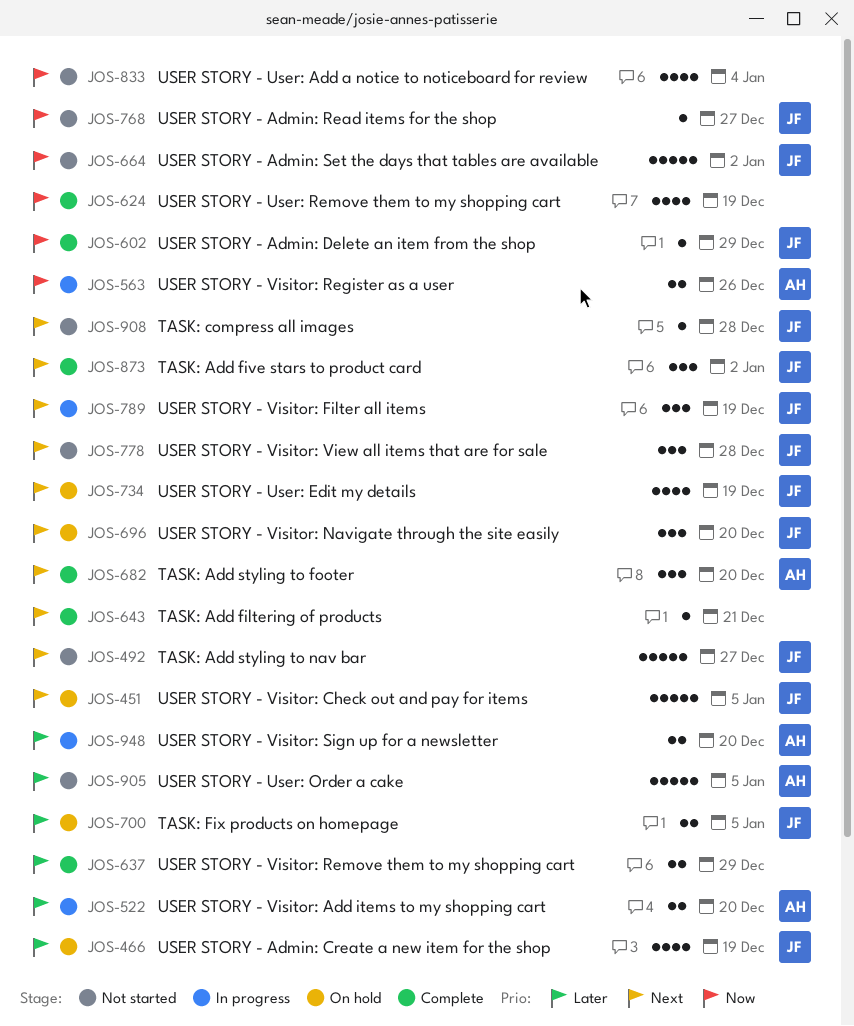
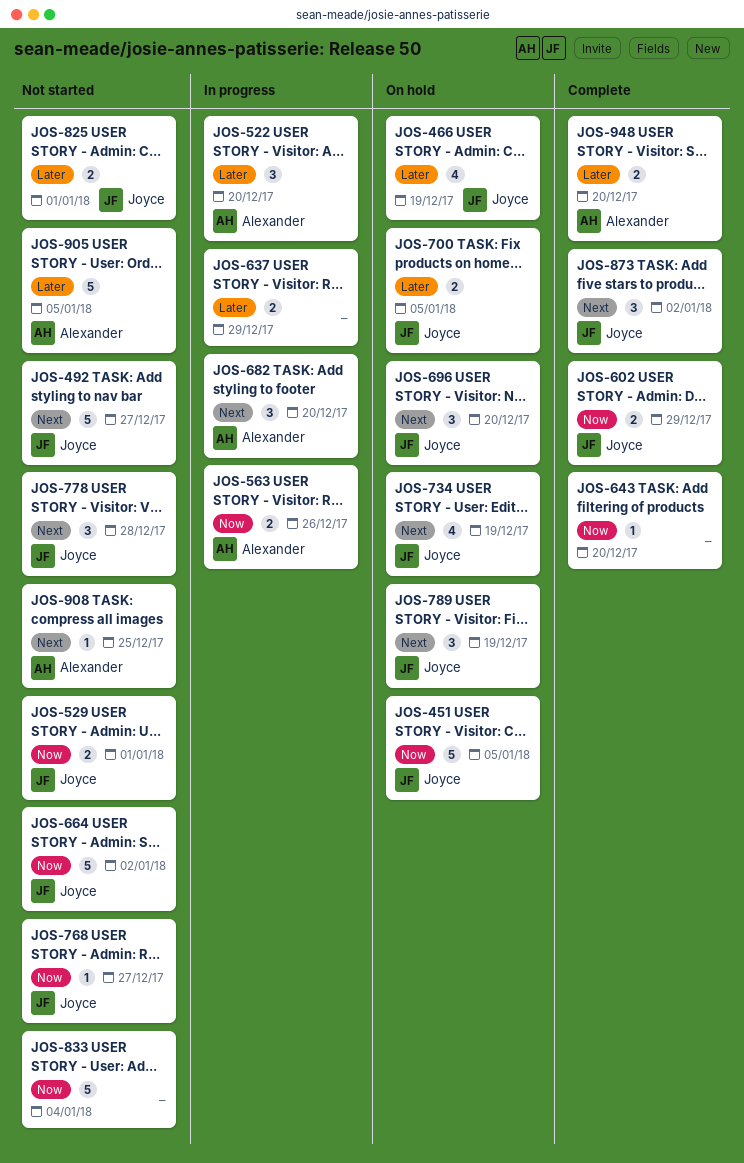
JOS-451, priority: Next -> Now
JOS-522, estimate: 2 -> 3
JOS-529: none -> present
JOS-602, estimate: 1 -> 2
JOS-624: present -> none
JOS-637, status: Complete -> In progress
JOS-643, priority: Next -> Now
JOS-643, due: Dec 21 -> Dec 20
JOS-682, status: Complete -> In progress
JOS-789, status: In progress -> On hold
JOS-825: none -> present
JOS-833, estimate: 4 -> 5
JOS-908, owner: Joyce -> Alexander
JOS-908, due: Dec 28 -> Dec 25
JOS-948, status: In progress -> Complete

